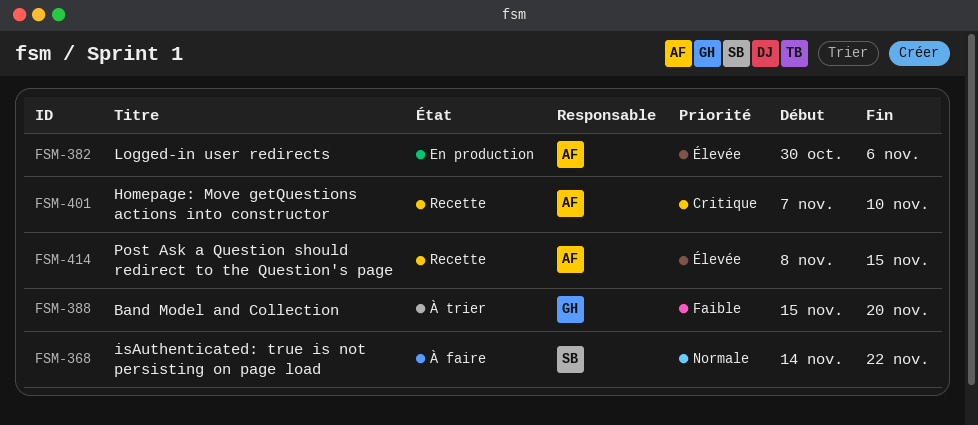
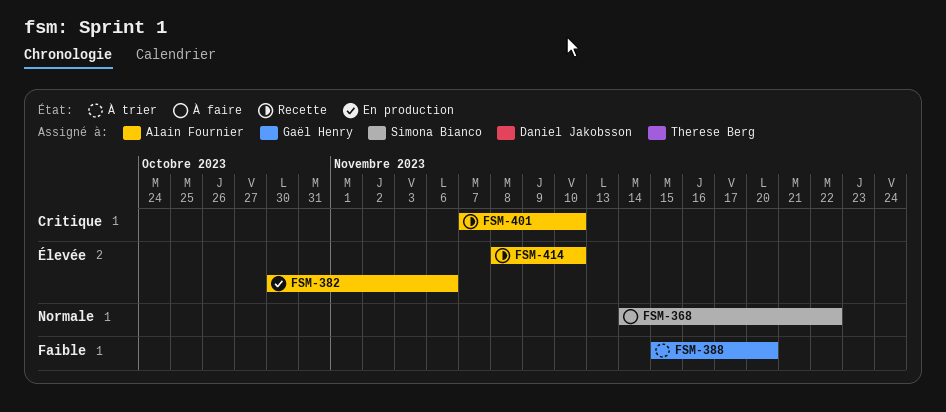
FSM-414, due: Nov 15 -> Nov 10

